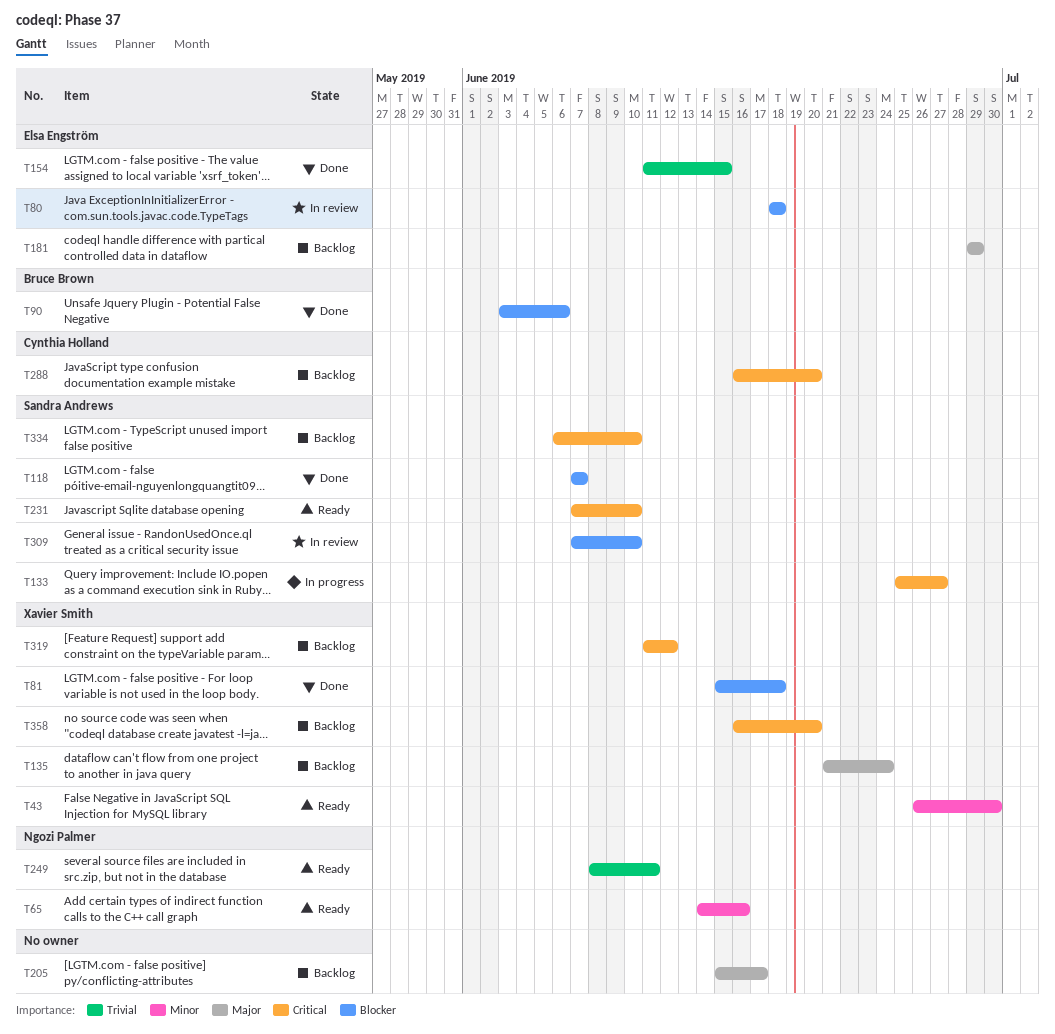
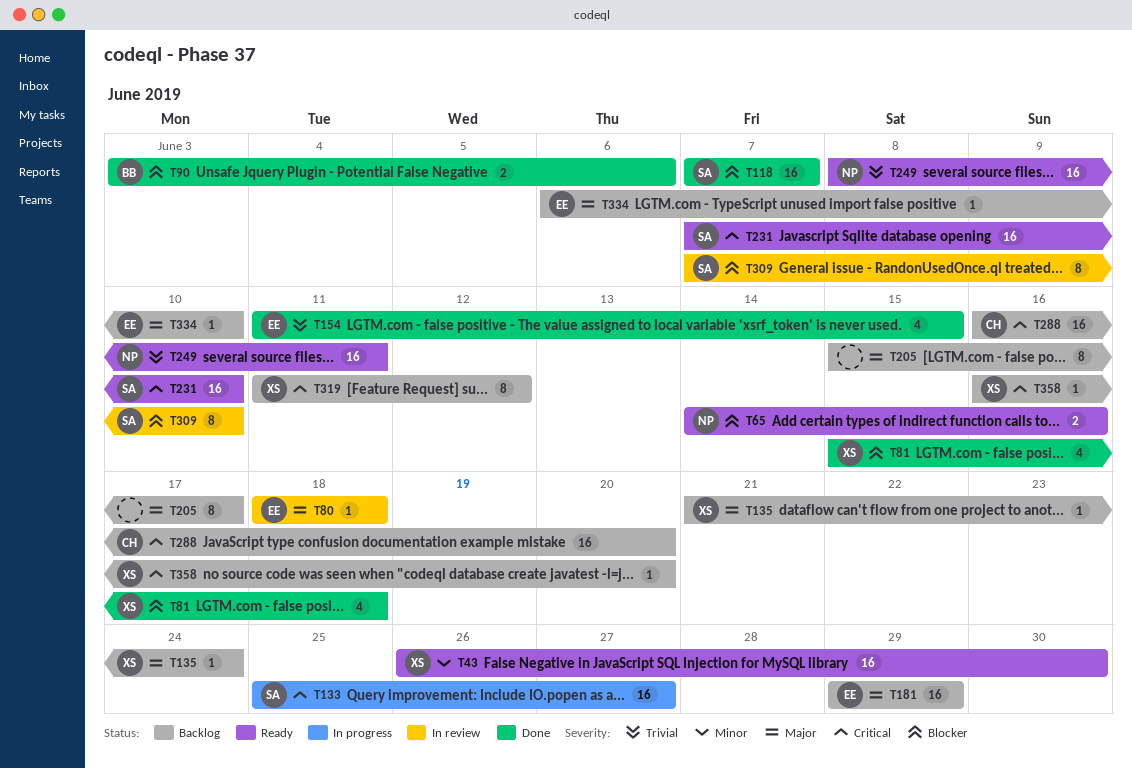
T65, priority: Minor -> Blocker
T80, priority: Blocker -> Major
T334, owner: Sandra Andrews -> Elsa Engström
T334, priority: Critical -> Major

